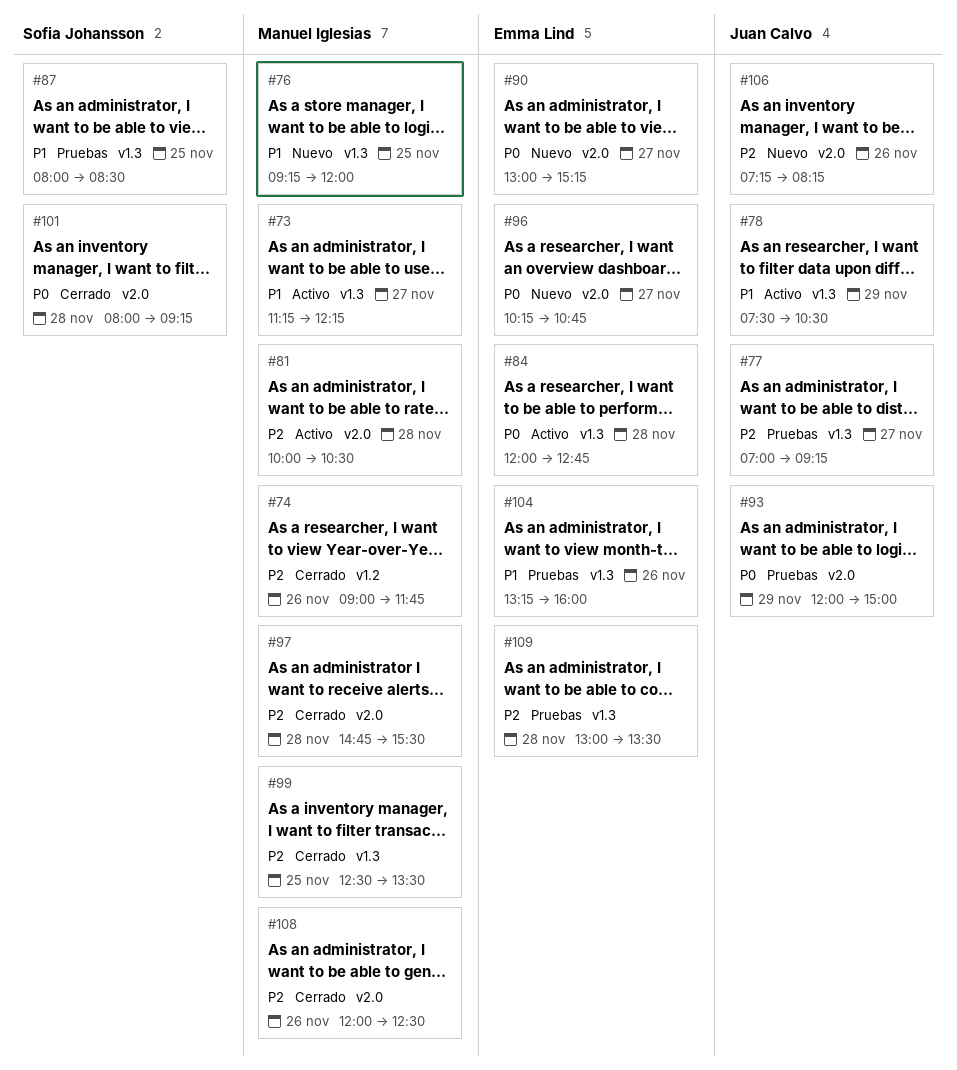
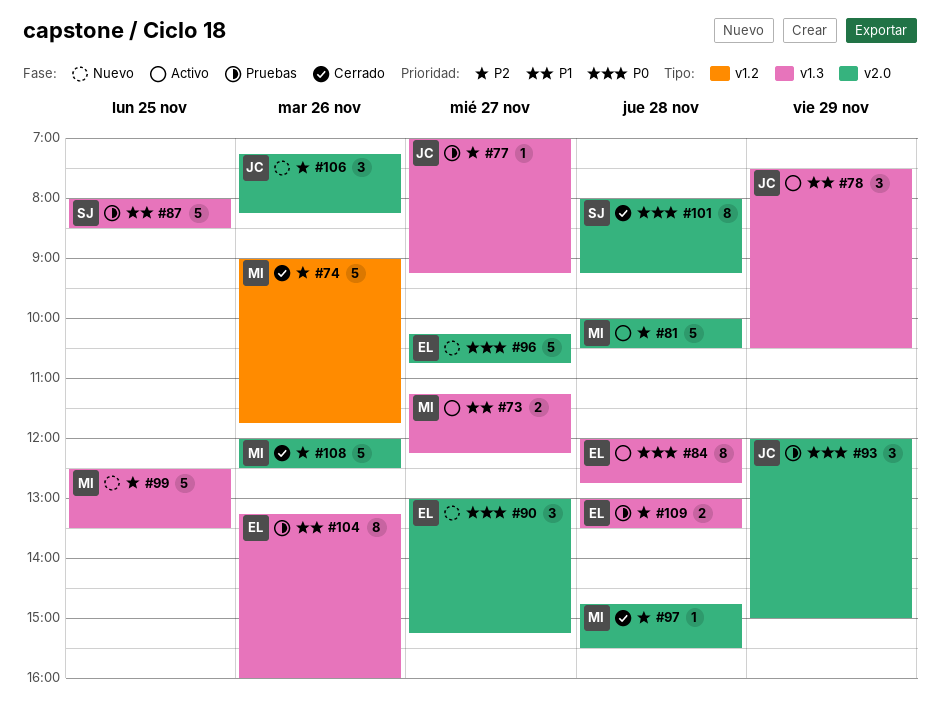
#76: present -> none
#99, status: Cerrado -> Nuevo

